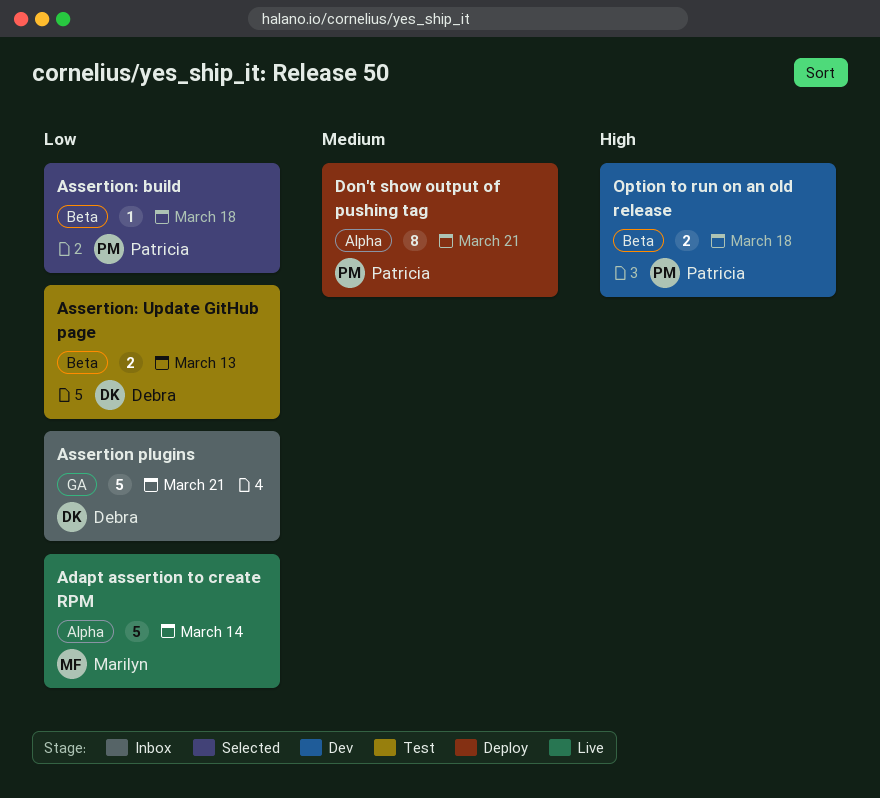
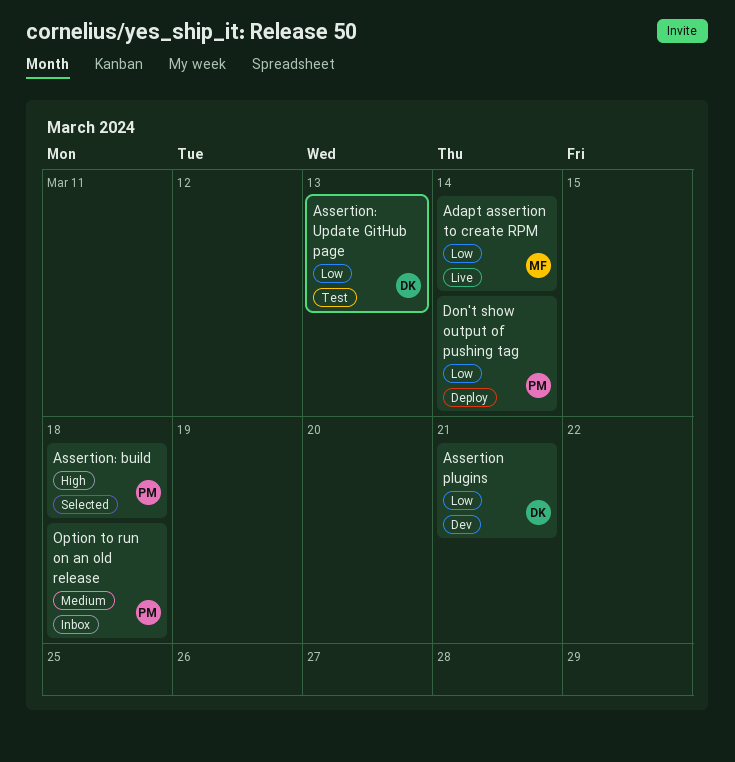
Assertion plugins, status: Inbox -> Dev
Assertion: build, priority: Low -> High
Don't show output of pushing tag, priority: Medium -> Low
Don't show output of pushing tag, due: Mar 21 -> Mar 14
Option to run on an old release, status: Dev -> Inbox
Option to run on an old release, priority: High -> Medium

